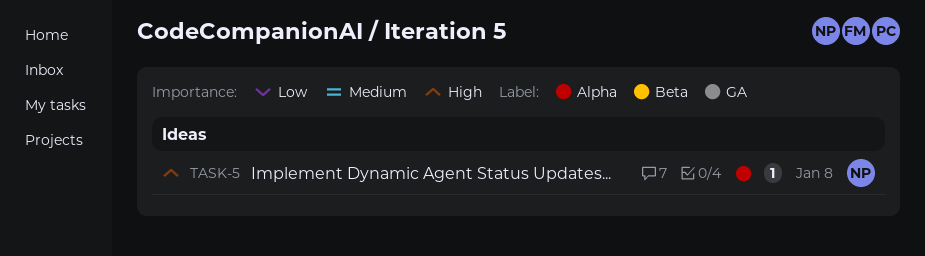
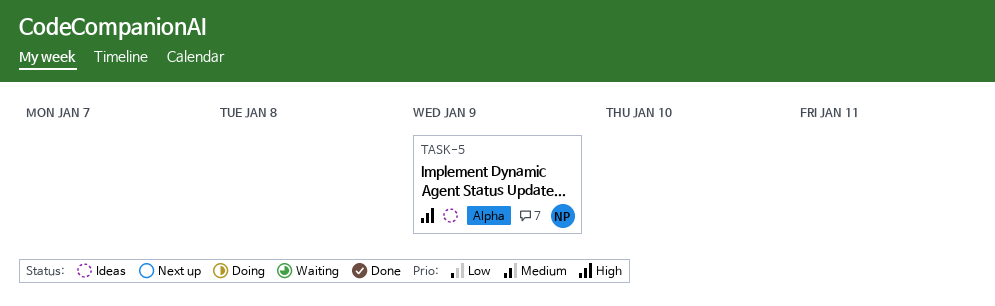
TASK-5, due: Jan 8 -> Jan 9

